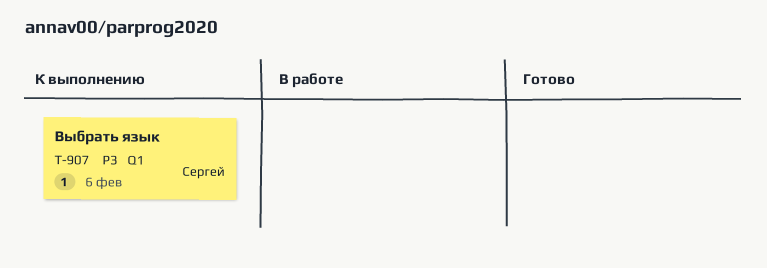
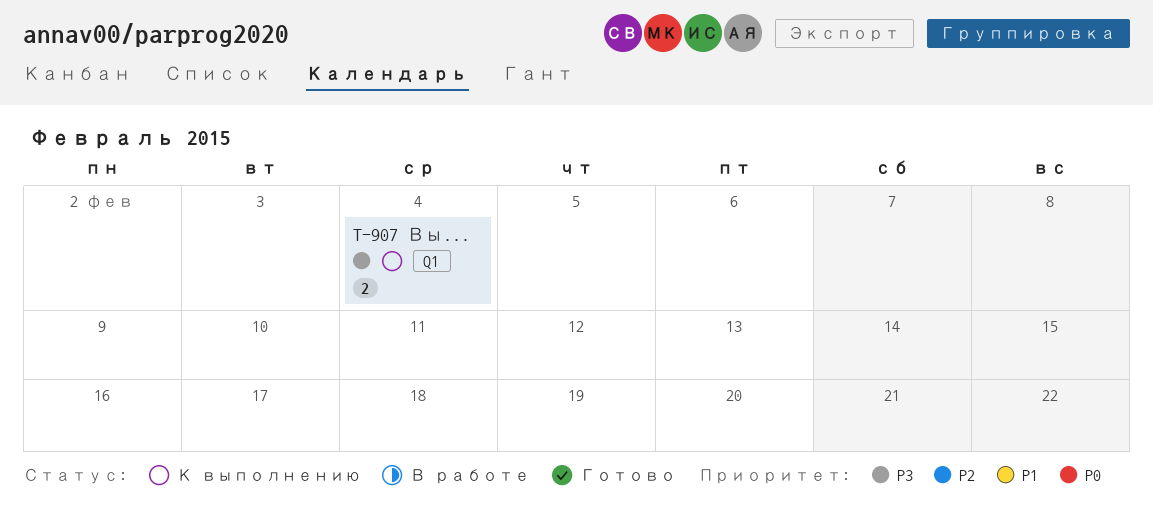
T-907, estimate: 1 -> 2
T-907, due: Feb 6 -> Feb 4

